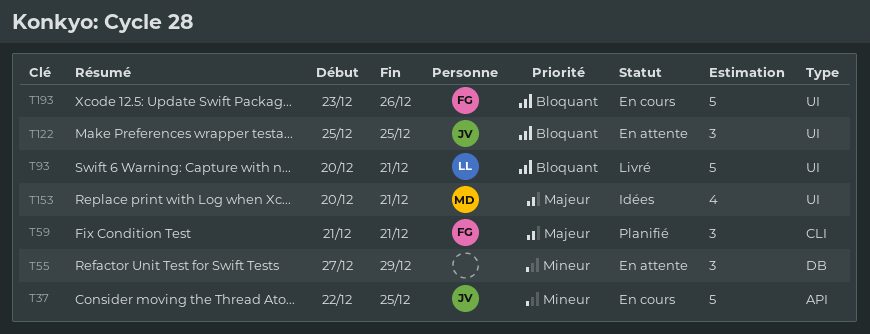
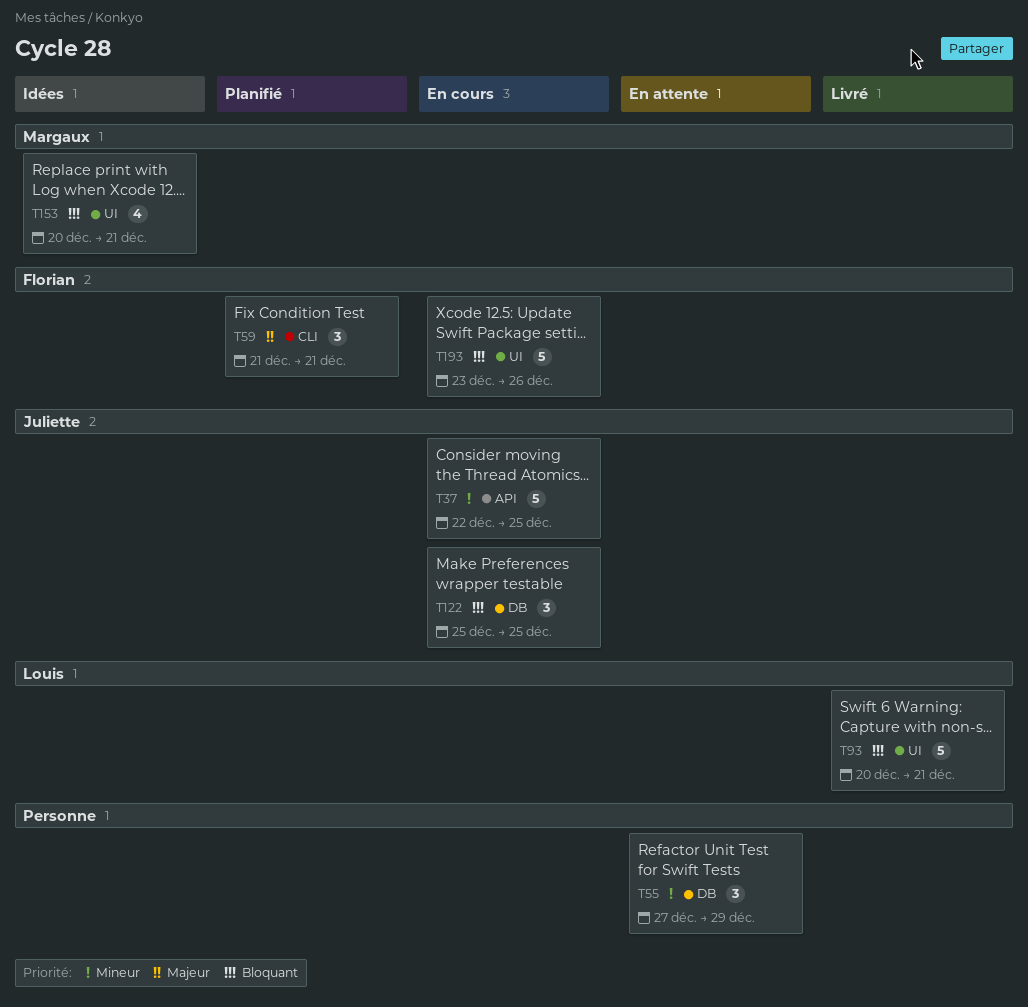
T122, status: En attente -> En cours
T122, label: UI -> DB
T153, priority: Majeur -> Bloquant

